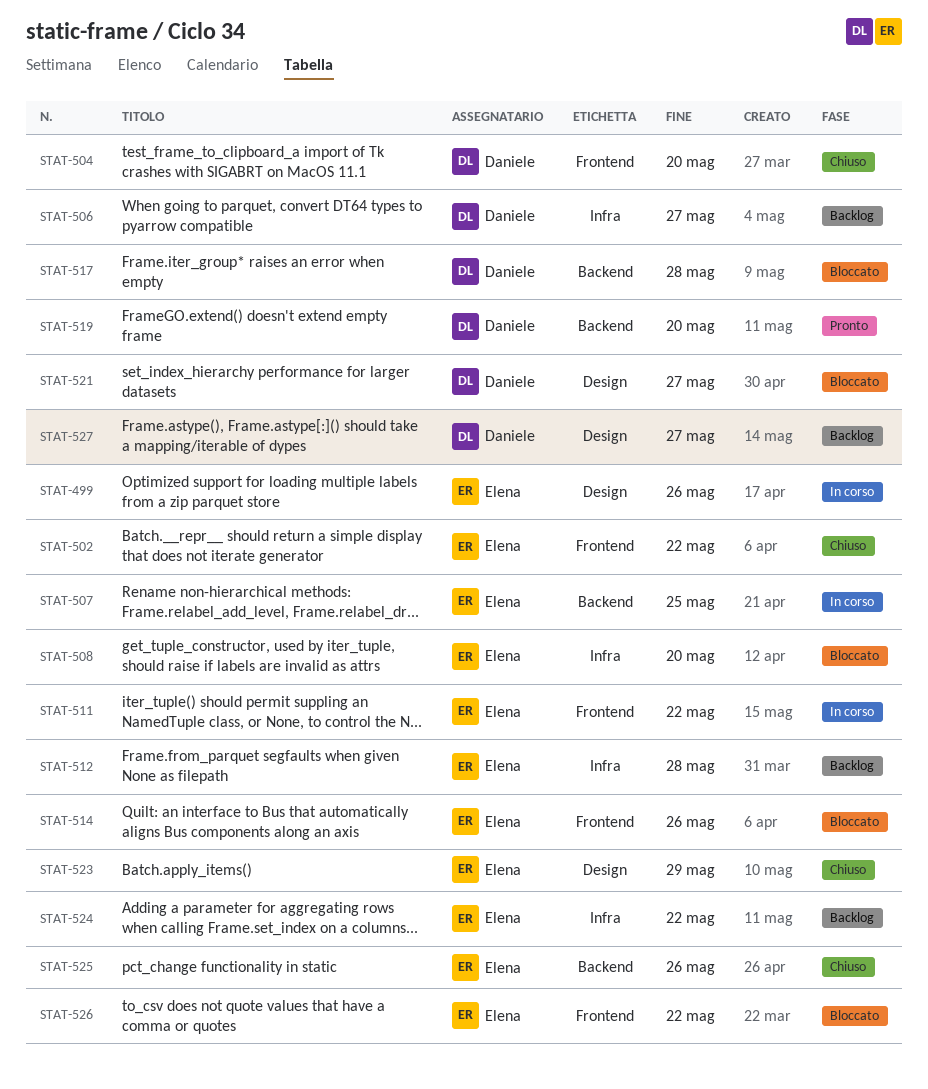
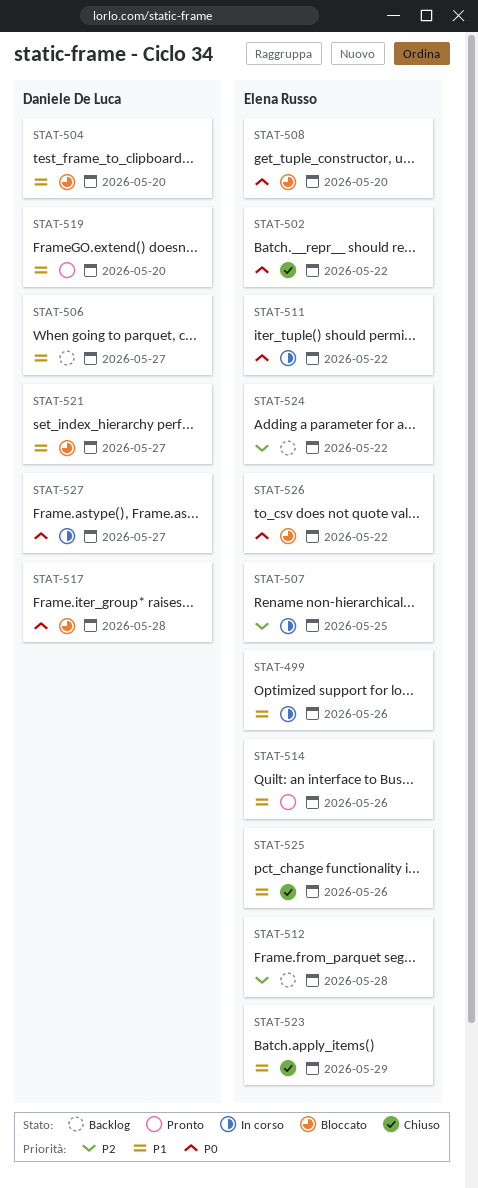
STAT-504, status: Chiuso -> Bloccato
STAT-514, status: Bloccato -> Pronto
STAT-527, status: Backlog -> In corso

